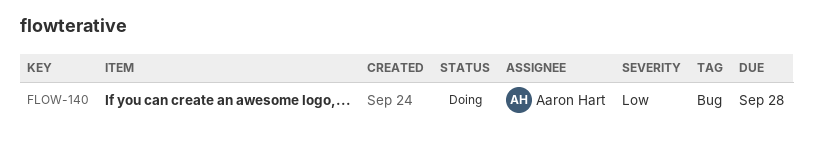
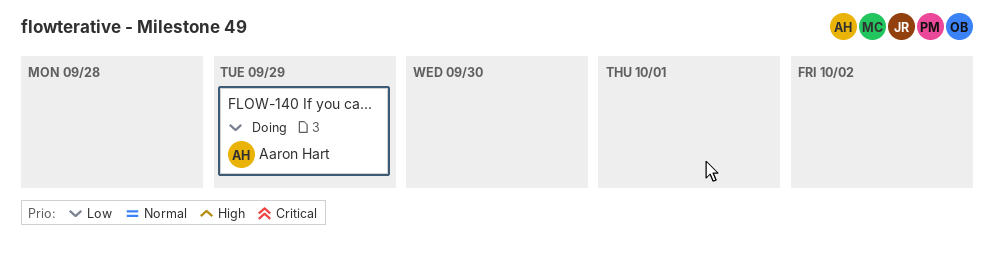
FLOW-140, due: Sep 28 -> Sep 29

